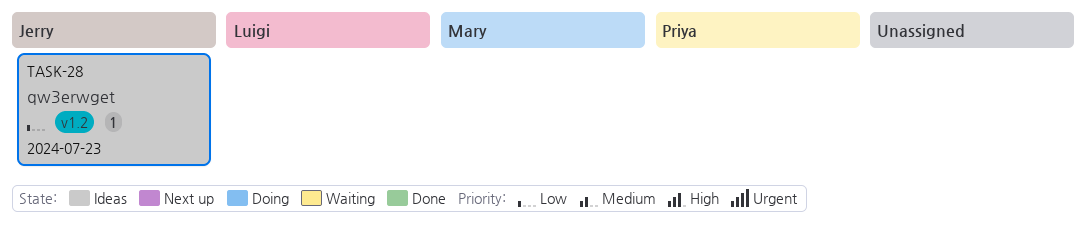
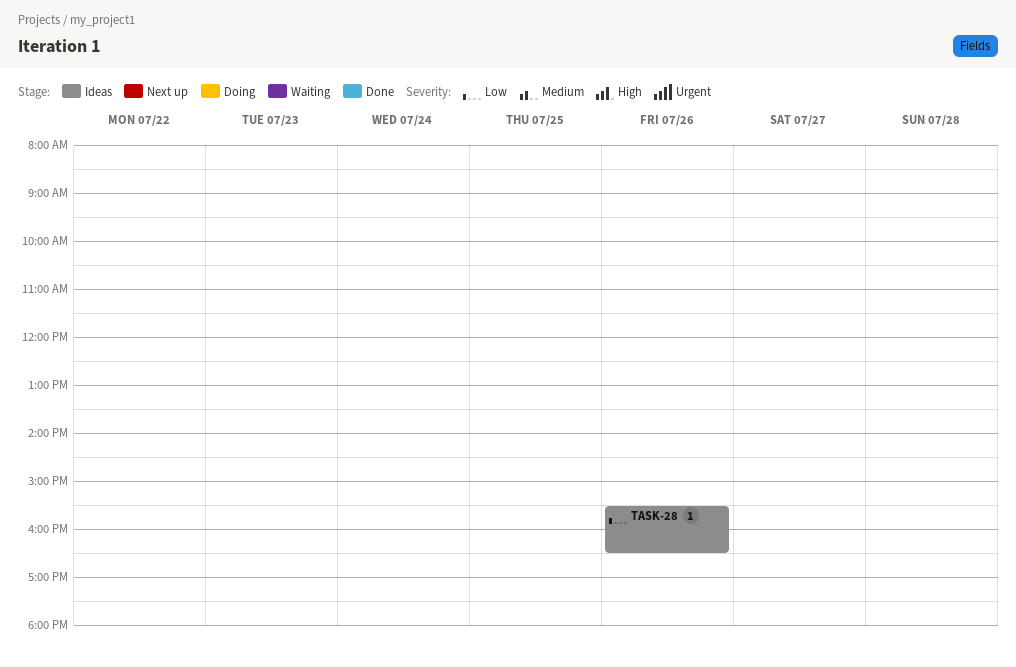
TASK-28, day: Jul 23 -> Jul 26

